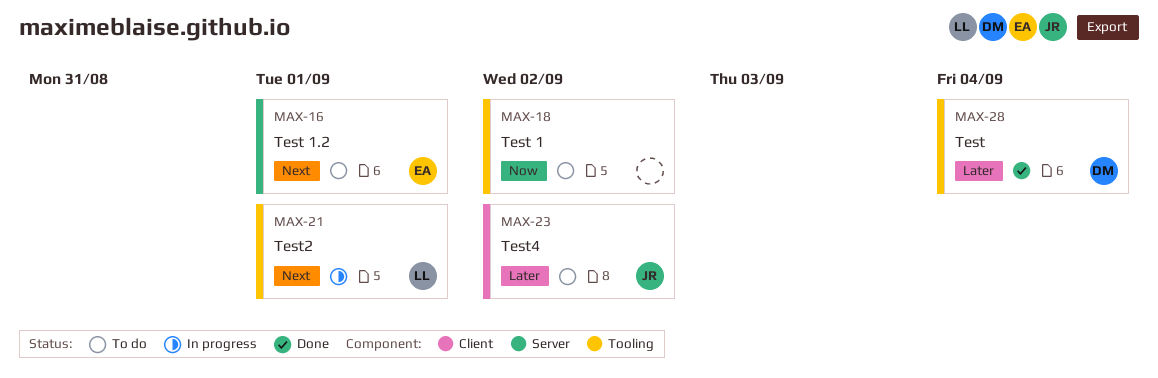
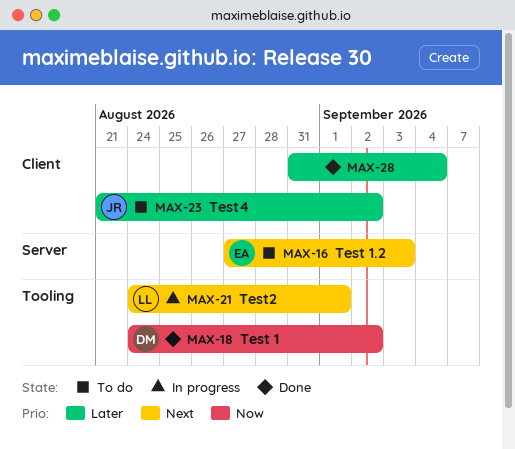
MAX-16, due: Sep 1 -> Sep 3
MAX-18, status: To do -> Done
MAX-18, owner: none -> DM
MAX-28, owner: DM -> none
MAX-28, label: Tooling -> Client

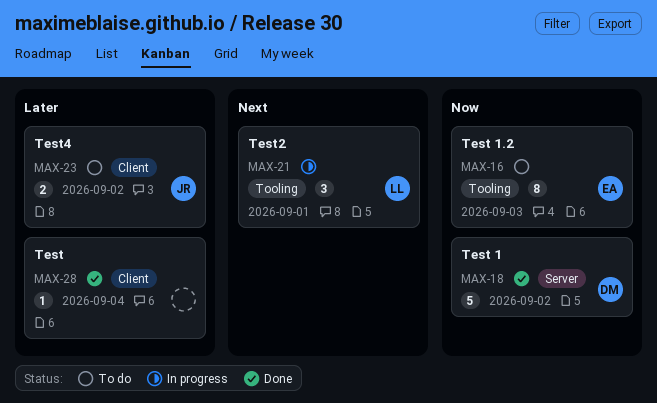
MAX-16, priority: Next -> Now
MAX-16, label: Server -> Tooling
MAX-18, label: Tooling -> Server

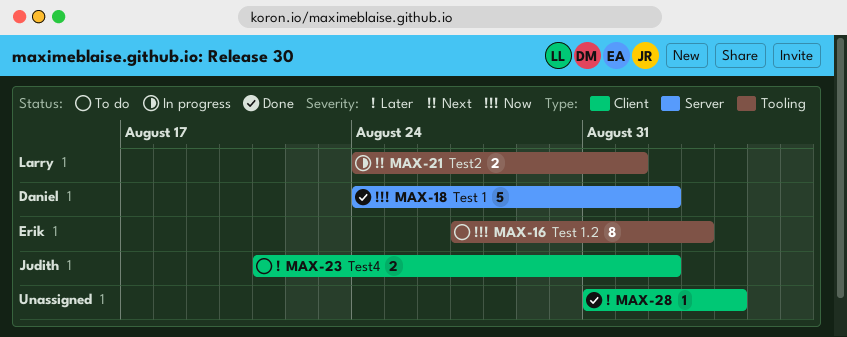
MAX-21, estimate: 3 -> 2

